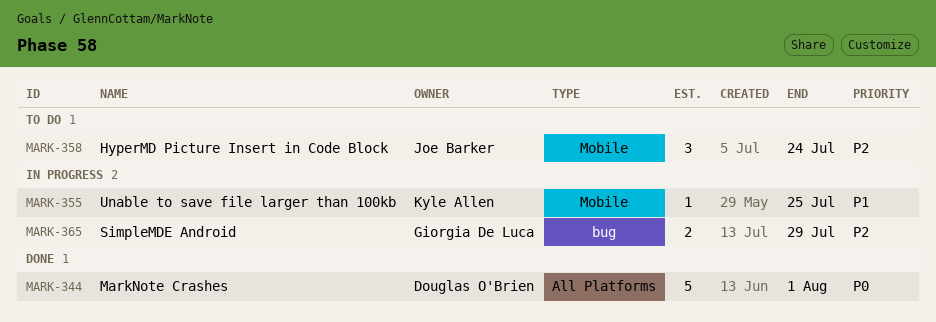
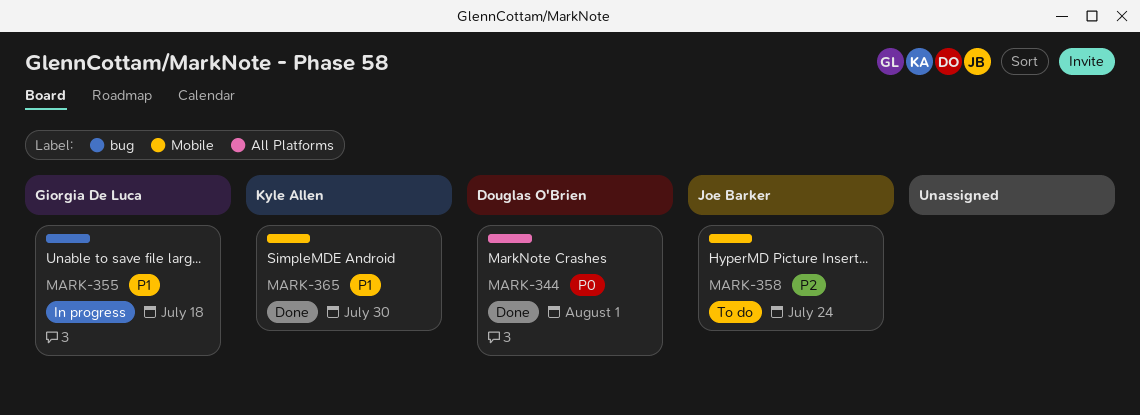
MARK-355, owner: Kyle Allen -> Giorgia De Luca
MARK-355, label: Mobile -> bug
MARK-355, due: Jul 25 -> Jul 18
MARK-365, status: In progress -> Done
MARK-365, owner: Giorgia De Luca -> Kyle Allen
MARK-365, priority: P2 -> P1
MARK-365, label: bug -> Mobile
MARK-365, due: Jul 29 -> Jul 30

